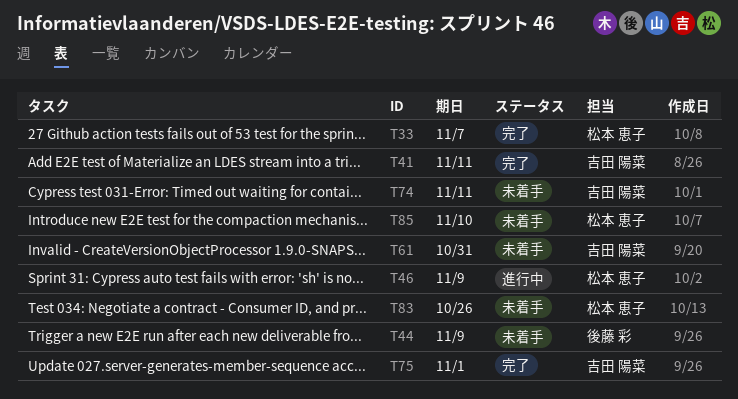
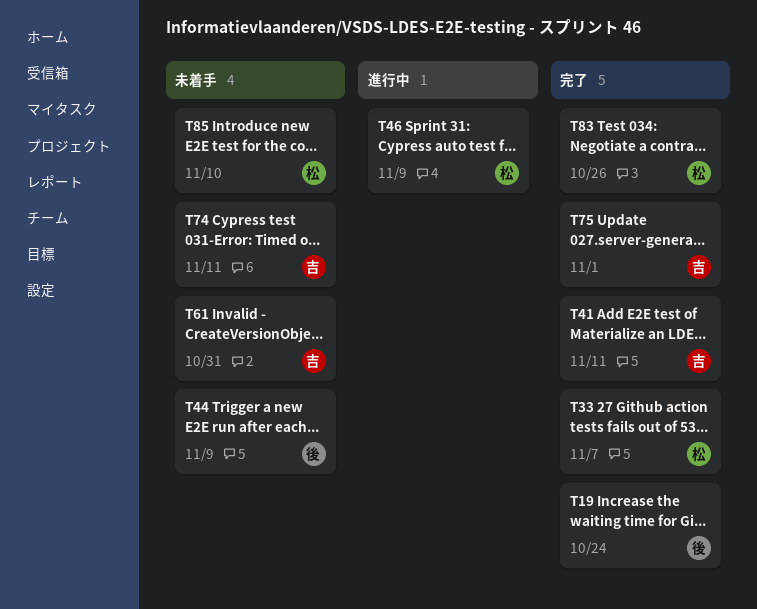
T19: none -> present
T83, status: 未着手 -> 完了

